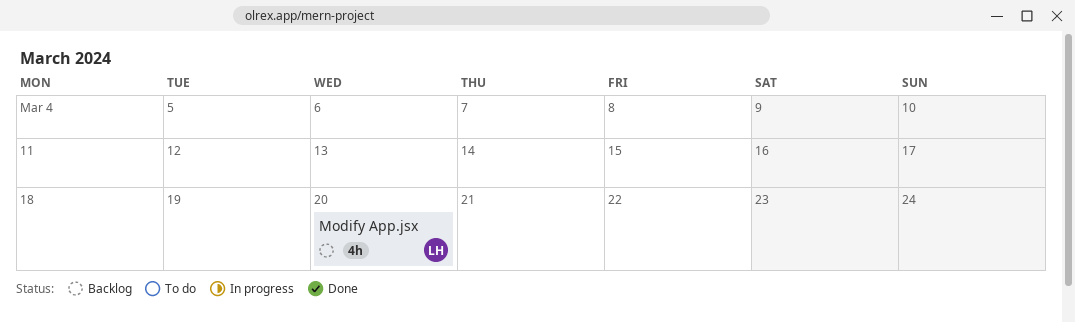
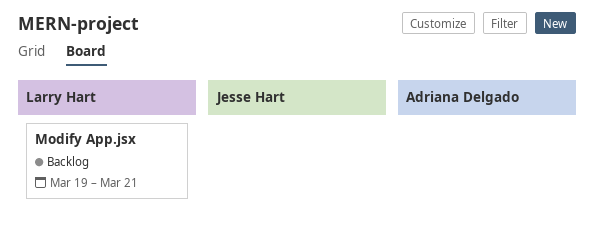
Modify App.jsx, due: Mar 20 -> Mar 21

